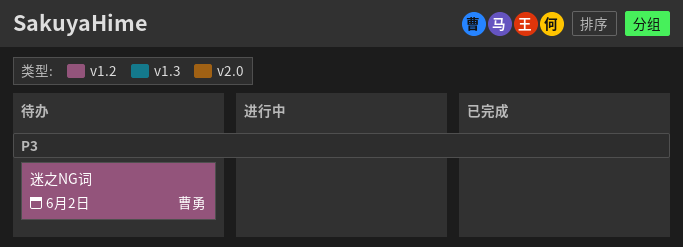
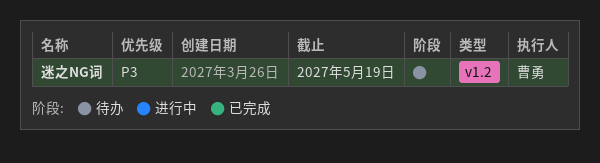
迷之NG词, due: Jun 2 -> May 19

